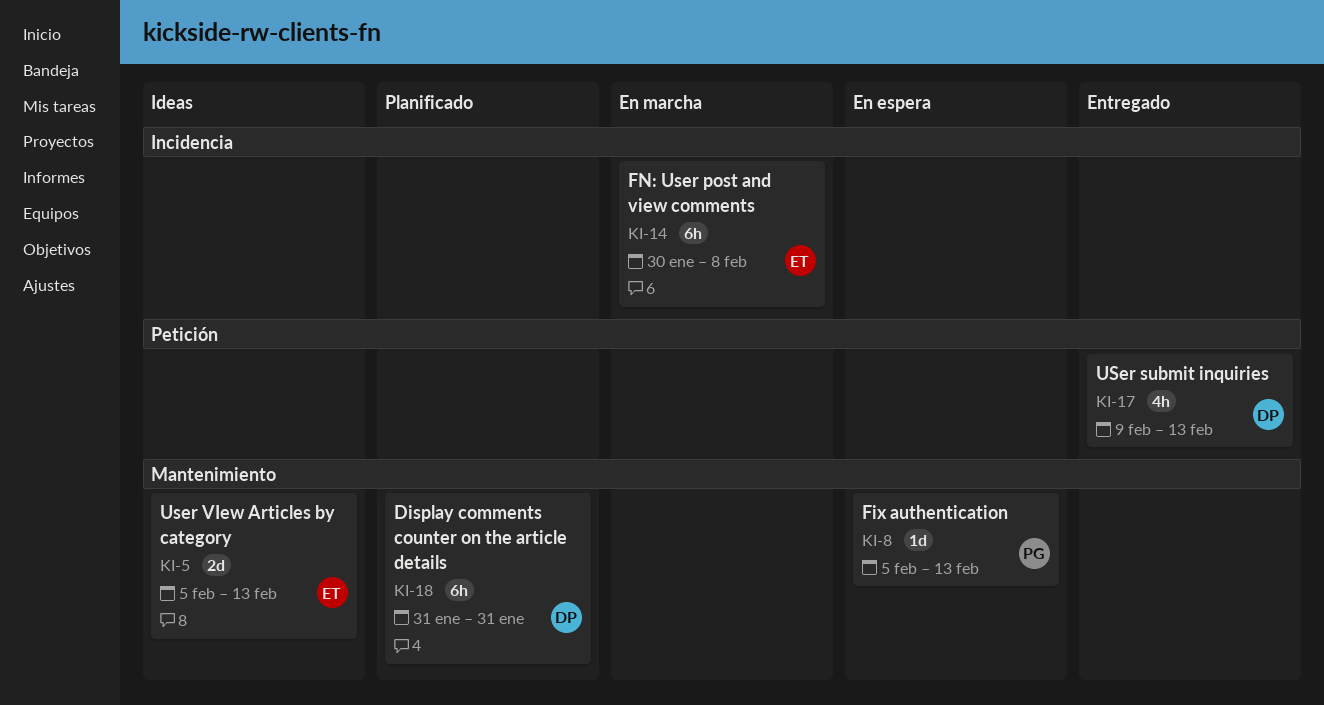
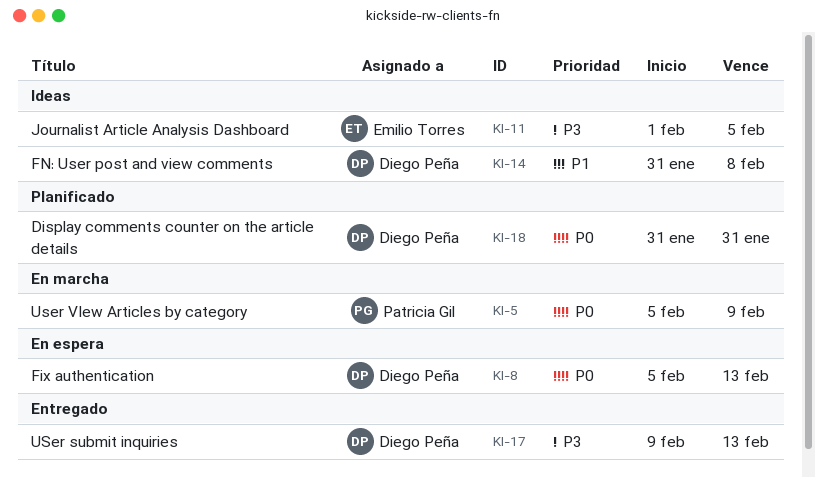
KI-5, status: Ideas -> En marcha
KI-5, owner: Emilio Torres -> Patricia Gil
KI-5, due: Feb 13 -> Feb 9
KI-8, owner: Patricia Gil -> Diego Peña
KI-11: none -> present
KI-14, status: En marcha -> Ideas
KI-14, owner: Emilio Torres -> Diego Peña
KI-14, start: Jan 30 -> Jan 31

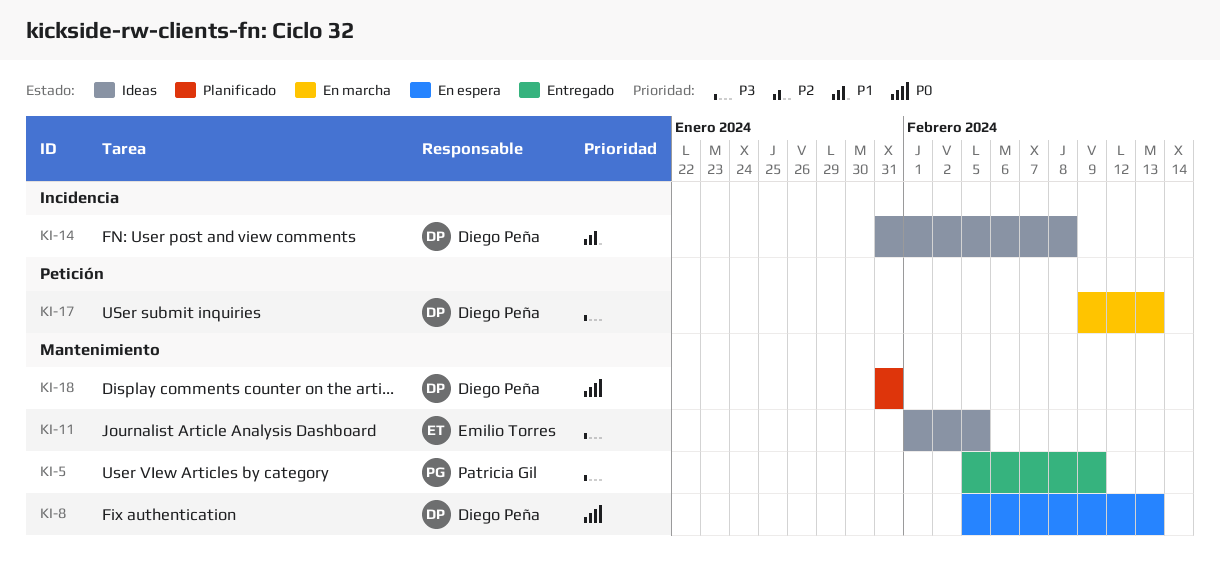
KI-5, status: En marcha -> Entregado
KI-5, priority: P0 -> P3
KI-17, status: Entregado -> En marcha

